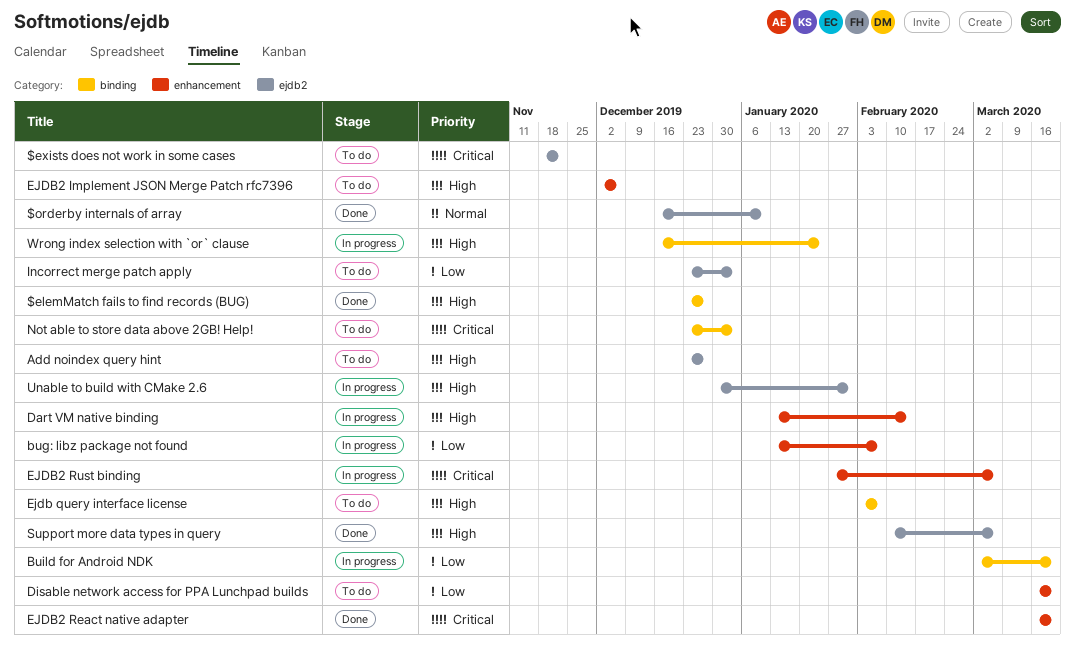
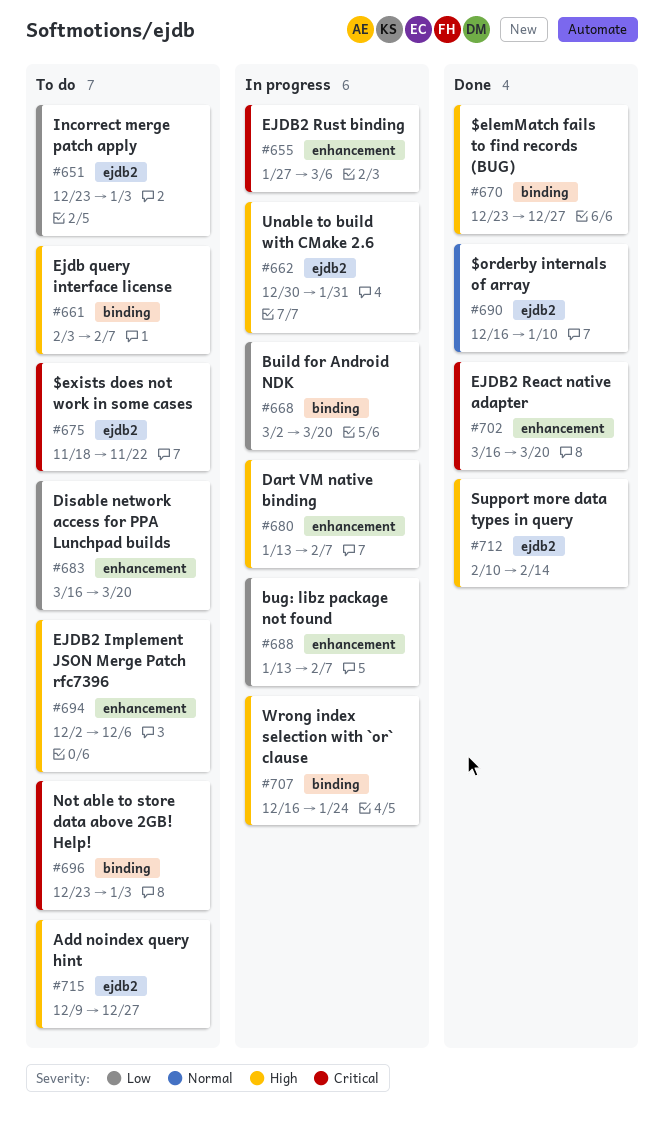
Add noindex query hint, start: Dec 23 -> Dec 9
Dart VM native binding, due: Feb 14 -> Feb 7
Support more data types in query, due: Mar 6 -> Feb 14

